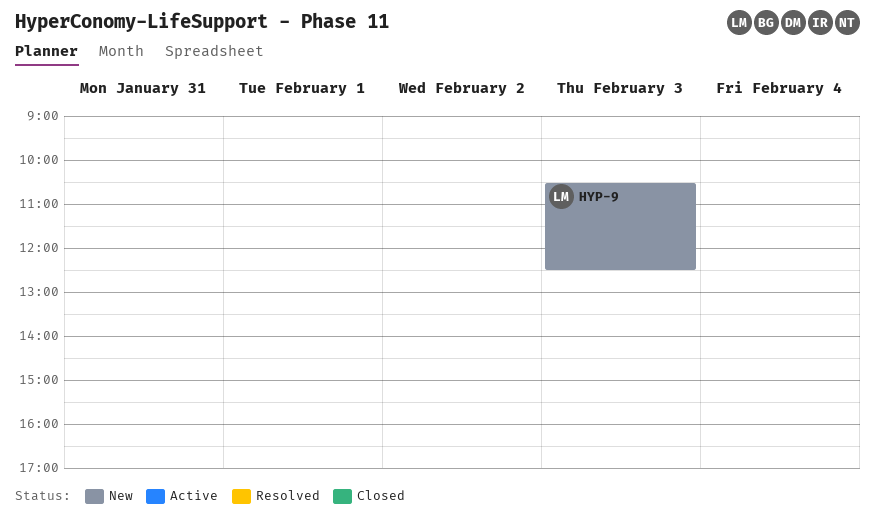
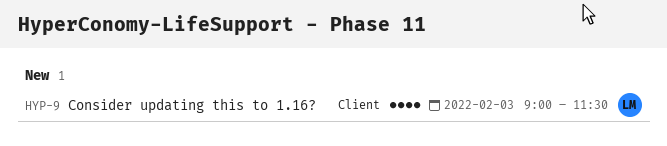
HYP-9, begins: 10:30 -> 09:00
HYP-9, ends: 12:30 -> 11:30

